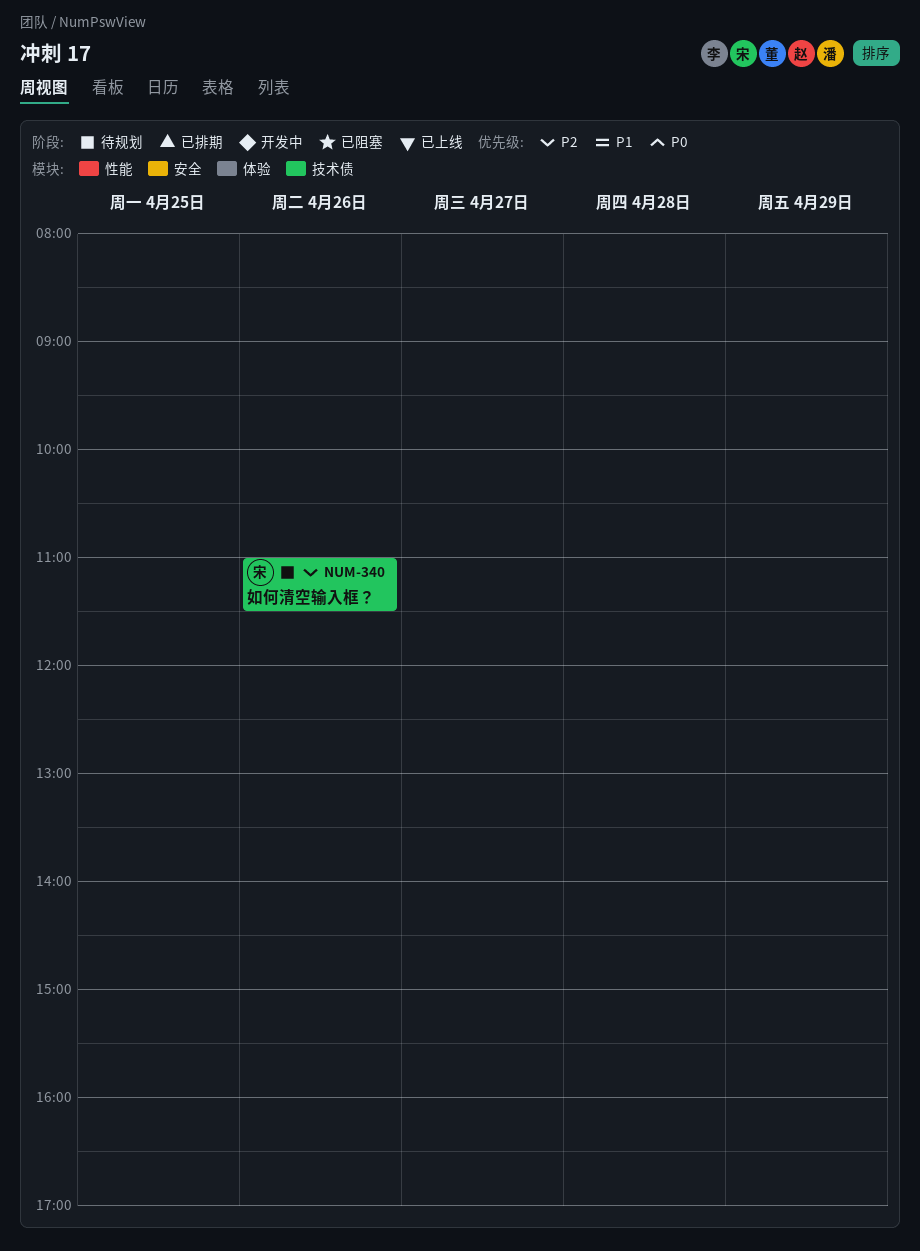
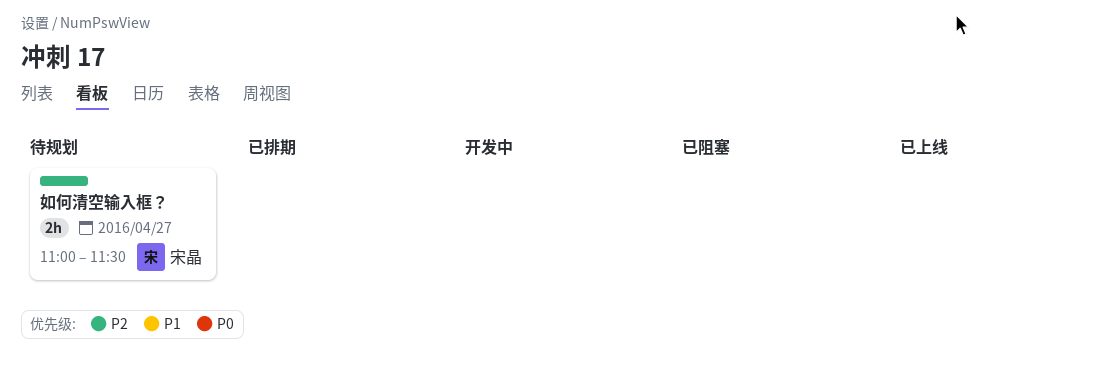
如何清空输入框？, day: Apr 26 -> Apr 27

